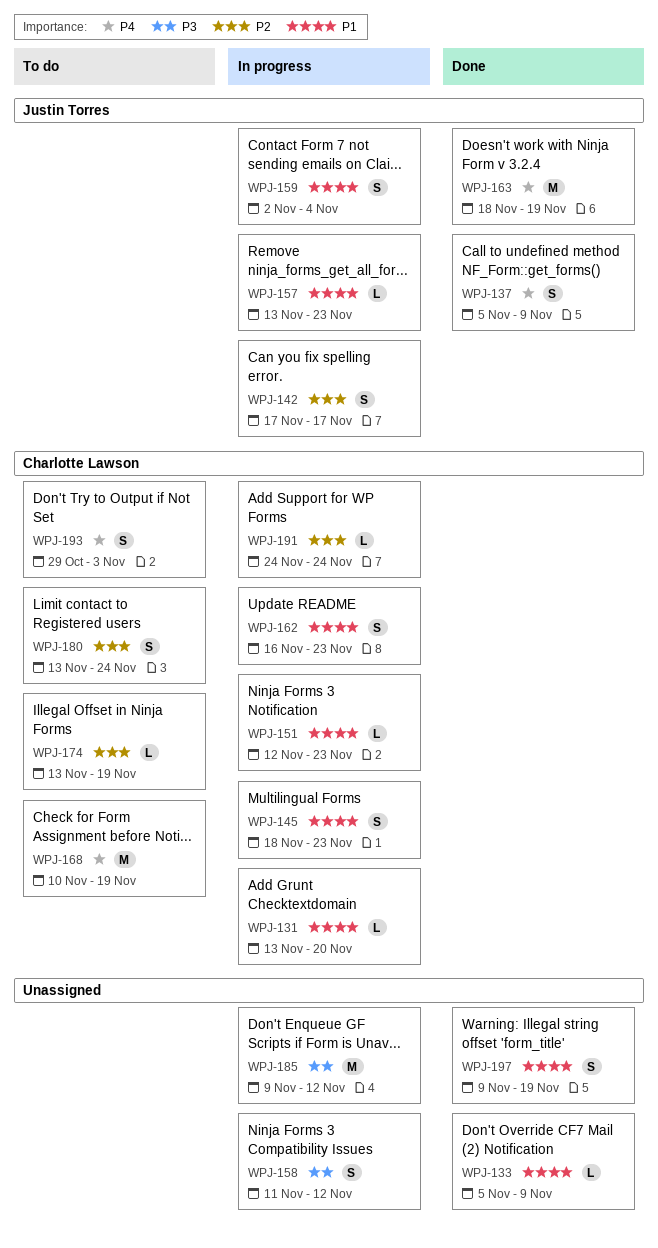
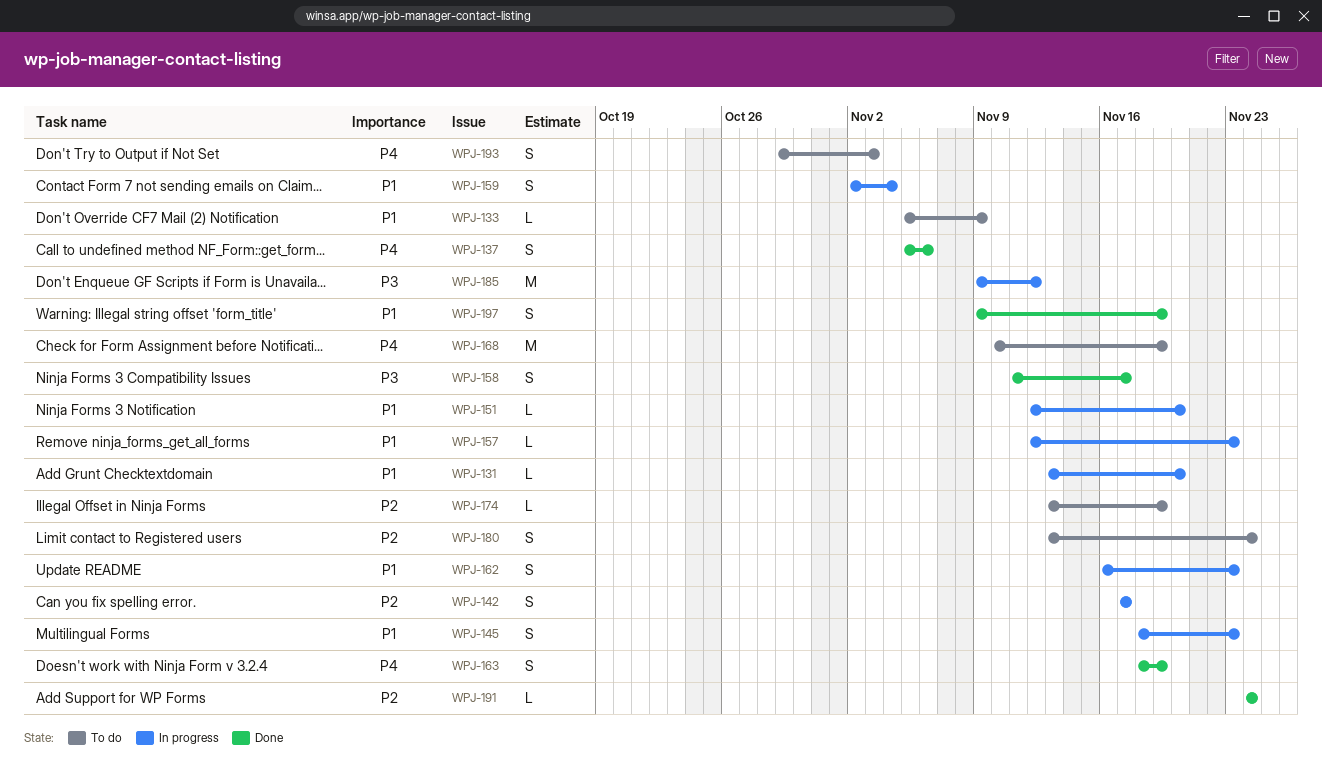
WPJ-133, status: Done -> To do
WPJ-137, due: Nov 9 -> Nov 6
WPJ-151, due: Nov 23 -> Nov 20
WPJ-157, start: Nov 13 -> Nov 12
WPJ-158, status: In progress -> Done
WPJ-158, due: Nov 12 -> Nov 17
WPJ-163, estimate: M -> S
WPJ-191, status: In progress -> Done

